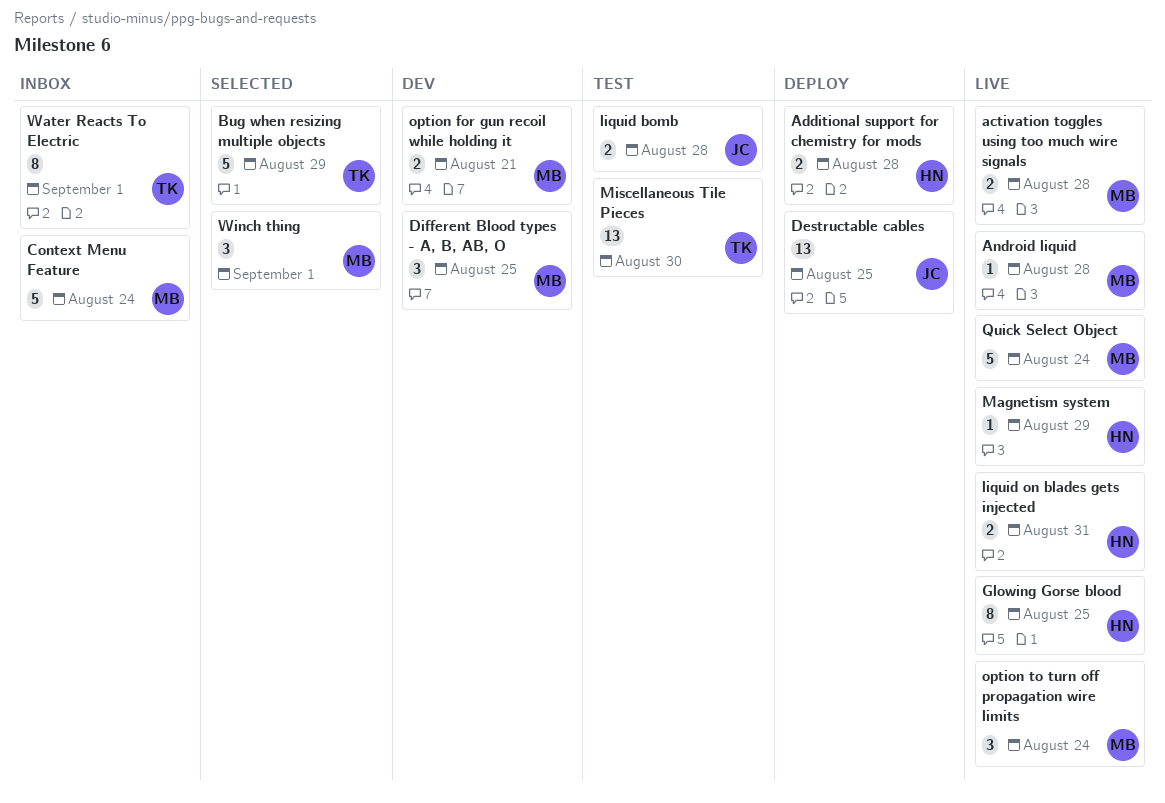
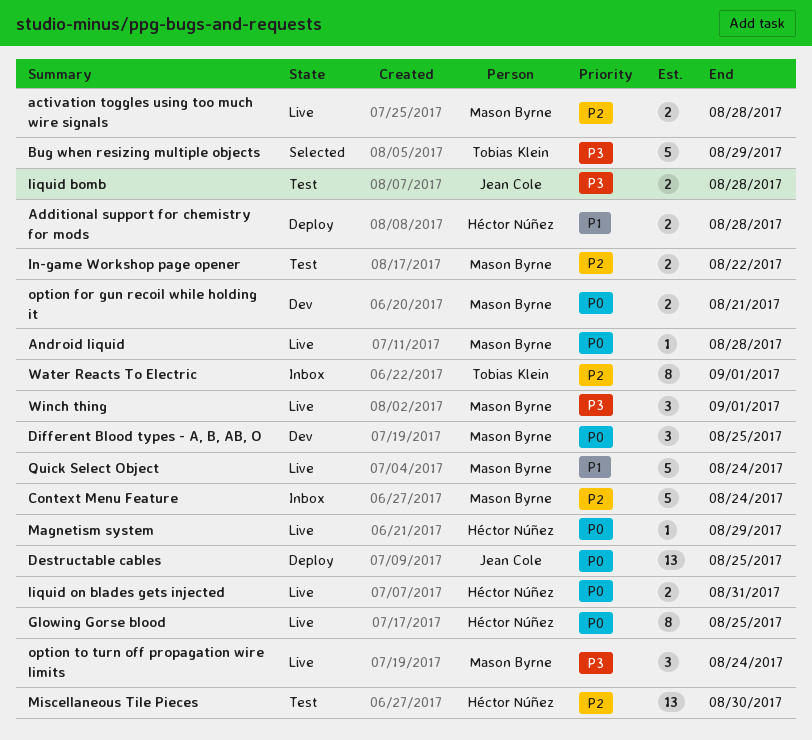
In-game Workshop page opener: none -> present
Miscellaneous Tile Pieces, owner: Tobias Klein -> Héctor Núñez
Winch thing, status: Selected -> Live

